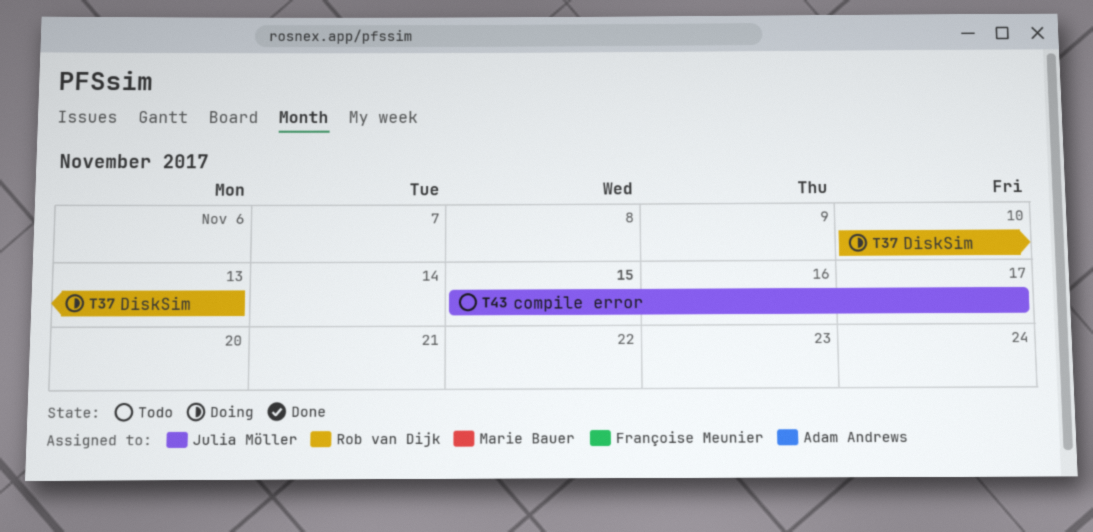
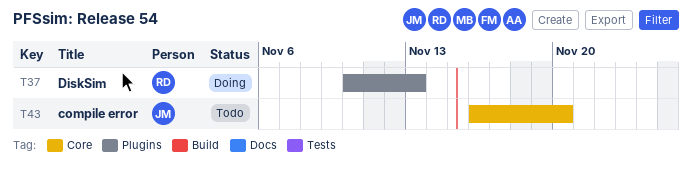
T43, start: Nov 15 -> Nov 16
T43, due: Nov 17 -> Nov 20

